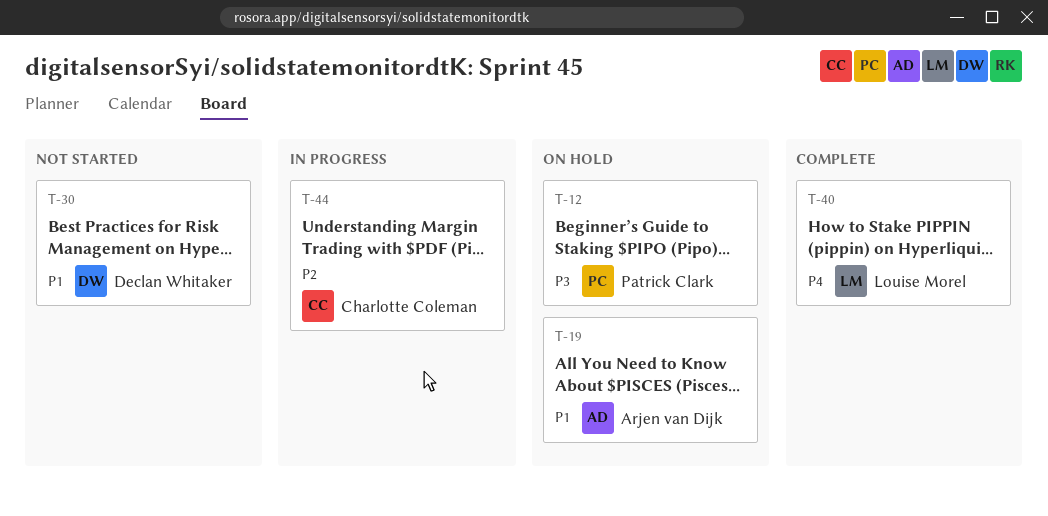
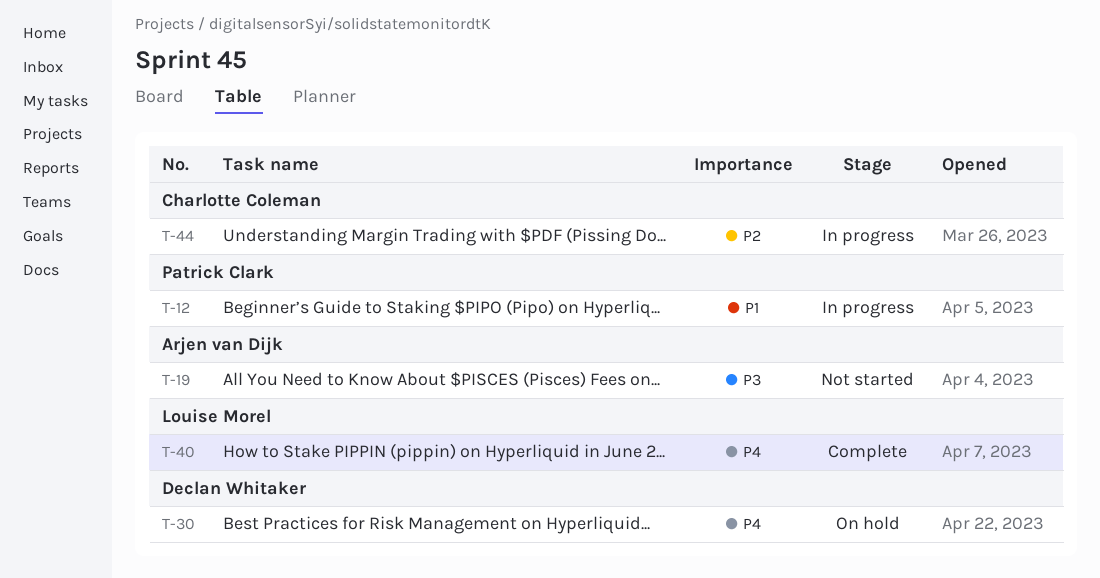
T-12, status: On hold -> In progress
T-12, priority: P3 -> P1
T-19, status: On hold -> Not started
T-19, priority: P1 -> P3
T-30, status: Not started -> On hold
T-30, priority: P1 -> P4

